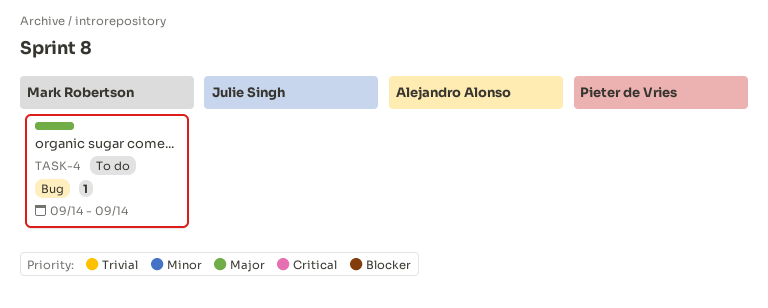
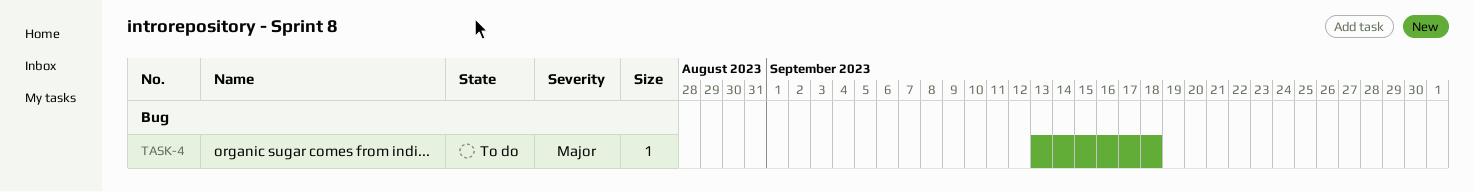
TASK-4, start: Sep 14 -> Sep 13
TASK-4, due: Sep 14 -> Sep 18

